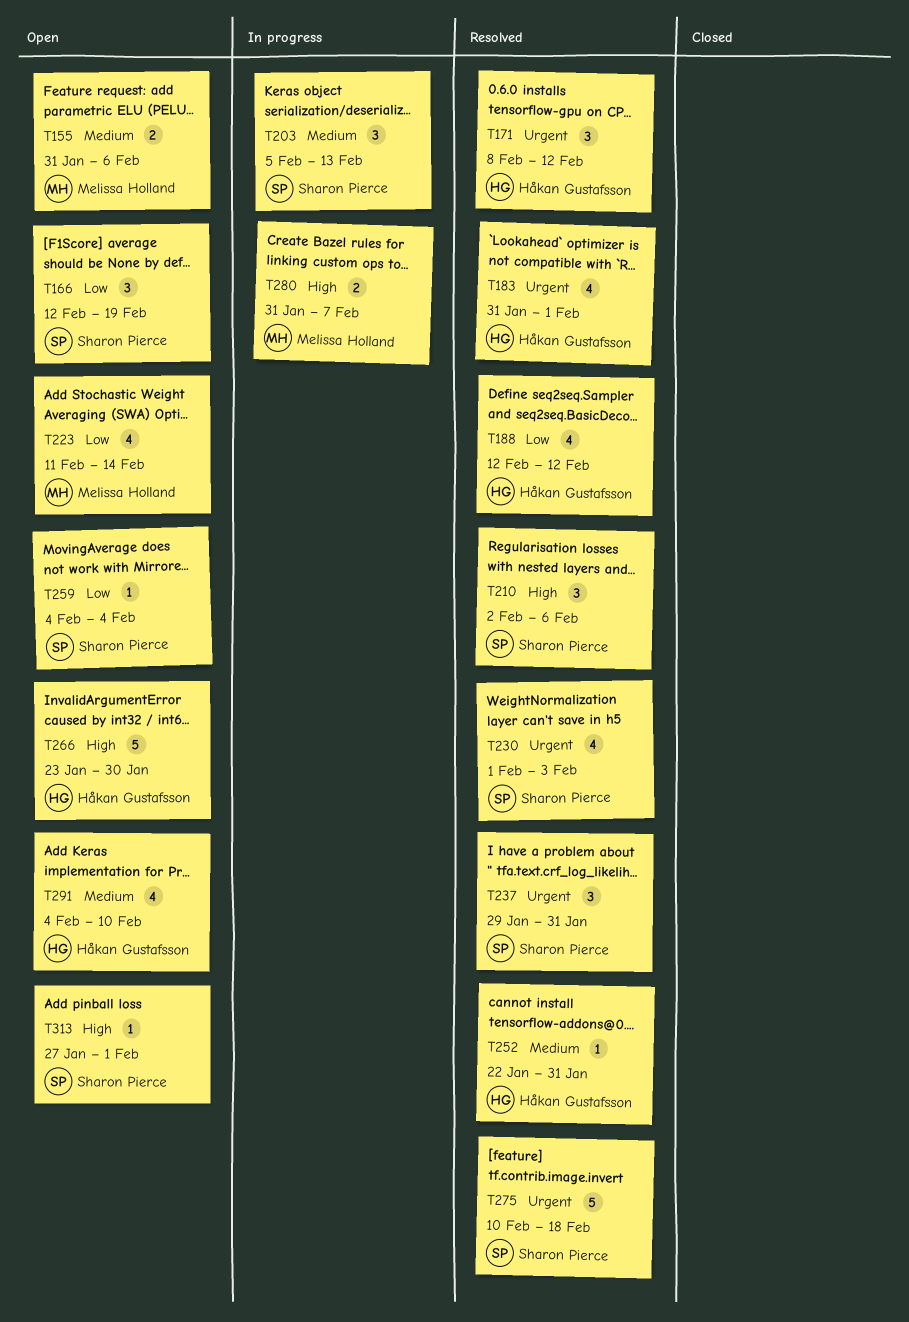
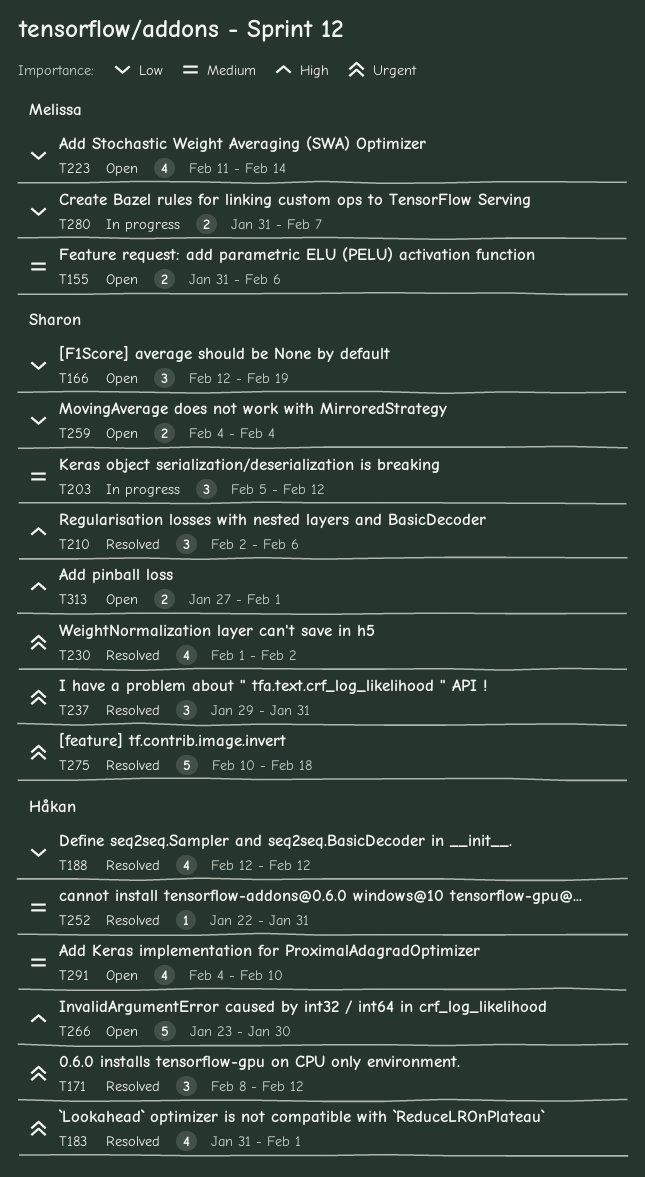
T203, due: Feb 13 -> Feb 12
T230, due: Feb 3 -> Feb 2
T259, estimate: 1 -> 2
T280, priority: High -> Low
T313, estimate: 1 -> 2

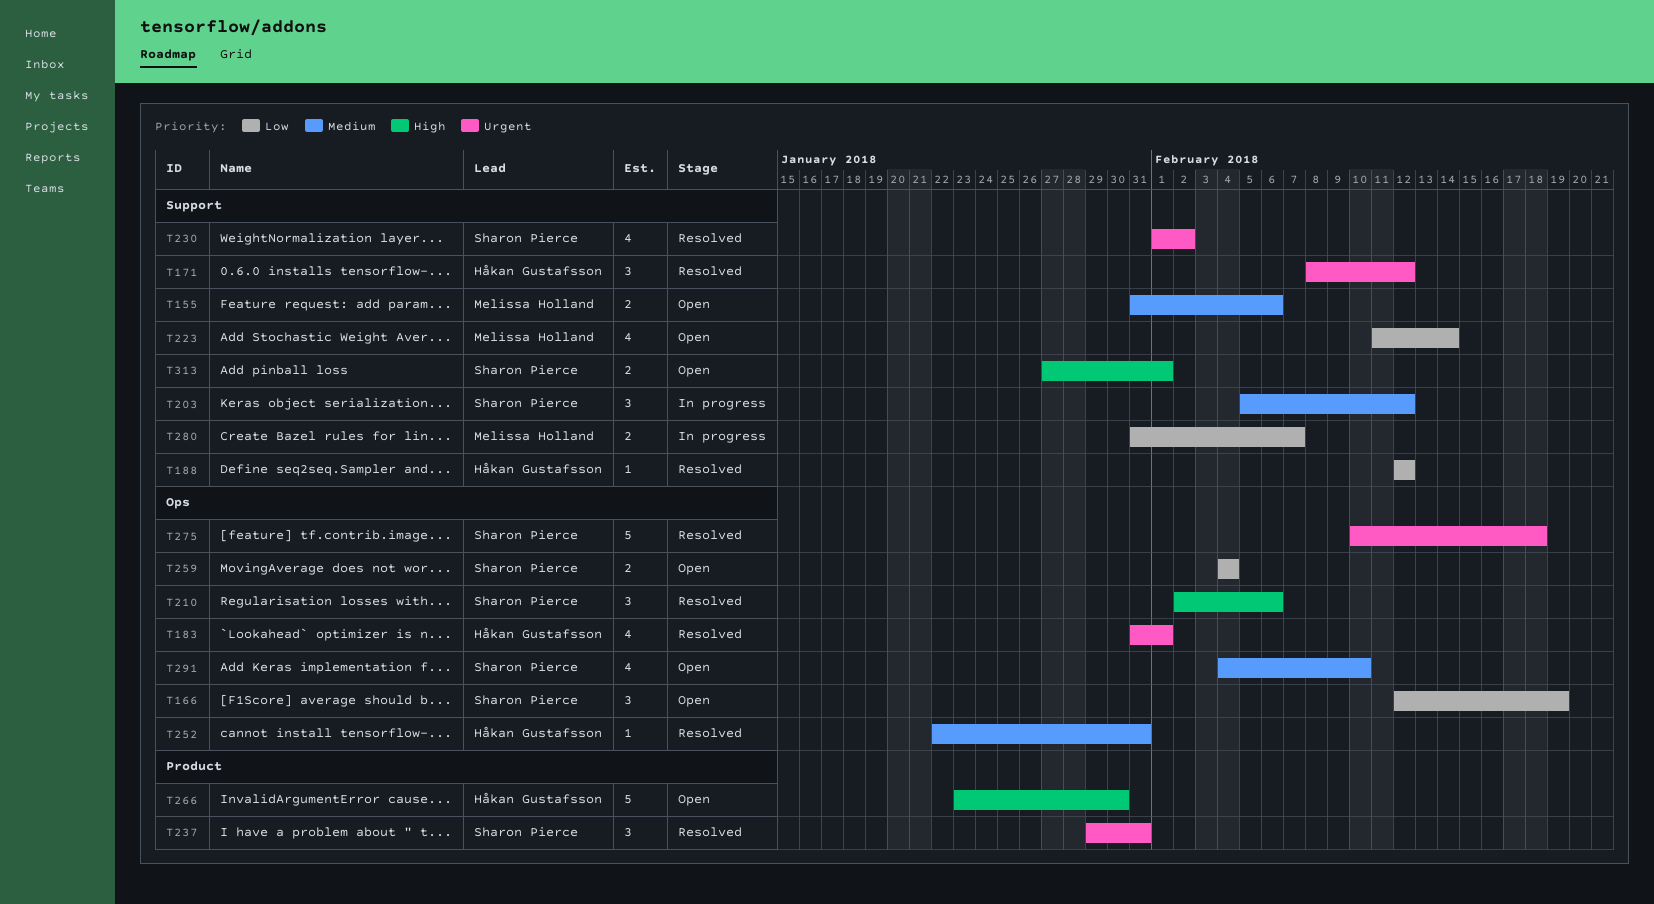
T188, estimate: 4 -> 1
T291, owner: Håkan Gustafsson -> Sharon Pierce

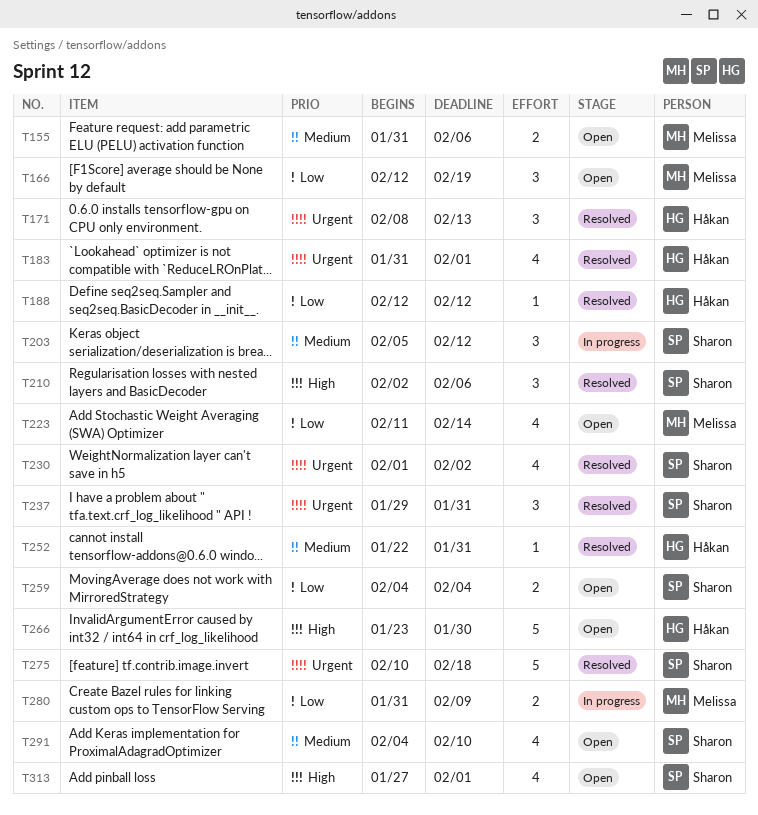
T166, owner: Sharon Pierce -> Melissa Holland
T171, due: Feb 12 -> Feb 13
T280, due: Feb 7 -> Feb 9
T313, estimate: 2 -> 4

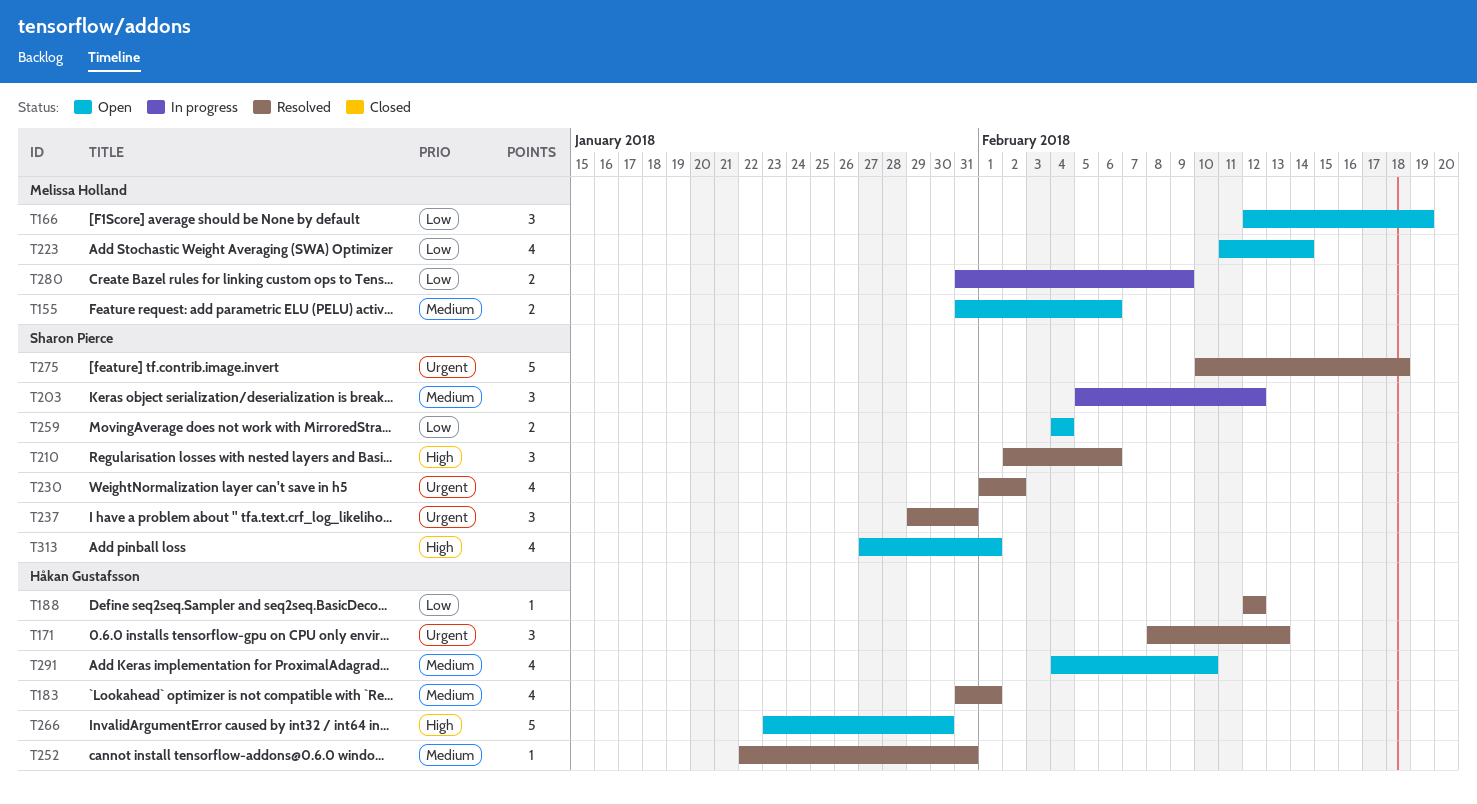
T183, priority: Urgent -> Medium
T291, owner: Sharon Pierce -> Håkan Gustafsson

